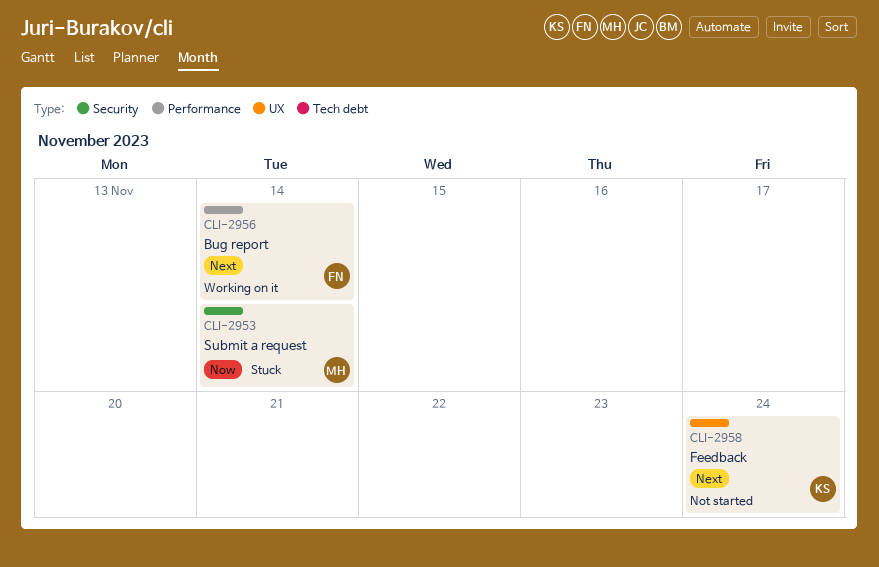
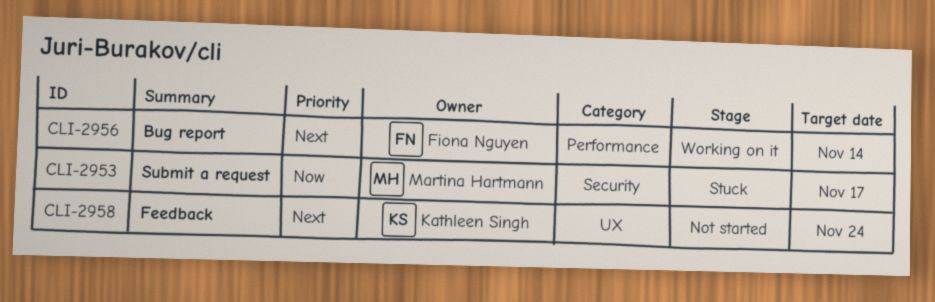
CLI-2953, due: Nov 14 -> Nov 17

